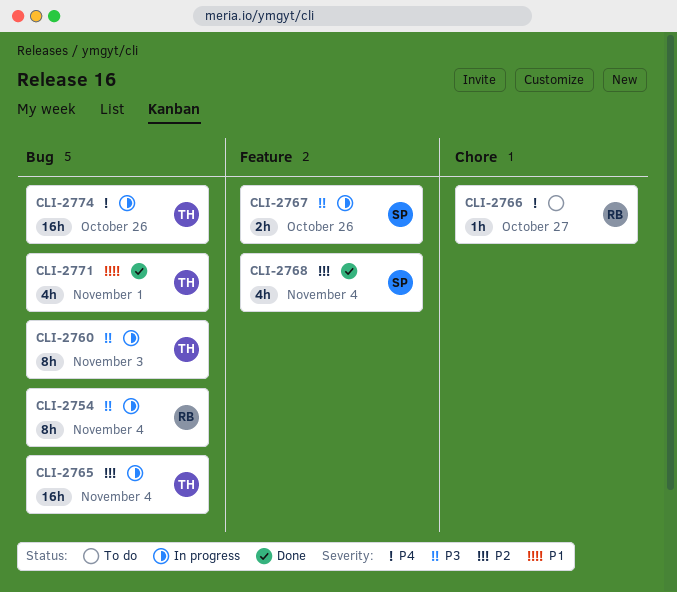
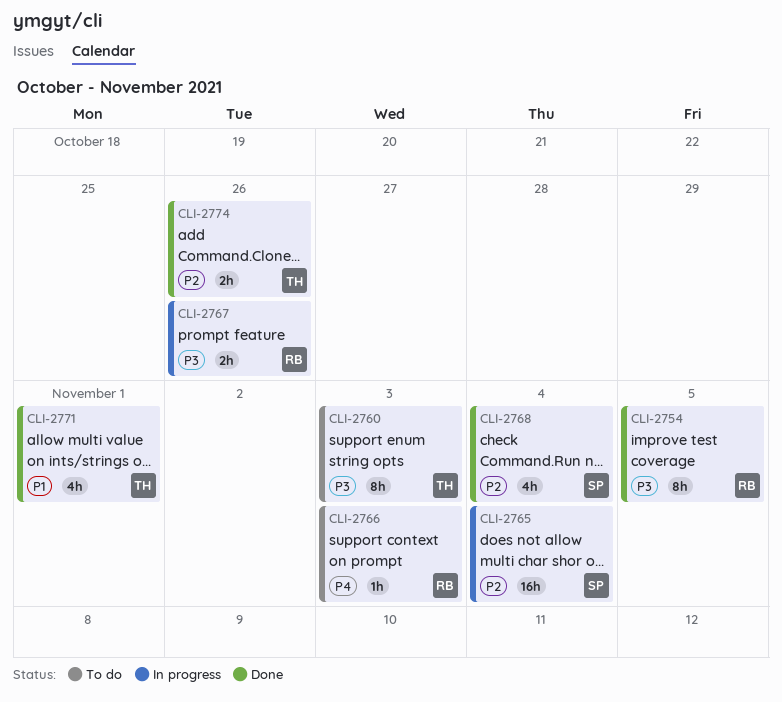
CLI-2754, status: In progress -> Done
CLI-2754, due: Nov 4 -> Nov 5
CLI-2760, status: In progress -> To do
CLI-2765, owner: TH -> SP
CLI-2766, due: Oct 27 -> Nov 3
CLI-2767, owner: SP -> RB
CLI-2774, status: In progress -> Done
CLI-2774, priority: P4 -> P2
CLI-2774, estimate: 16h -> 2h

